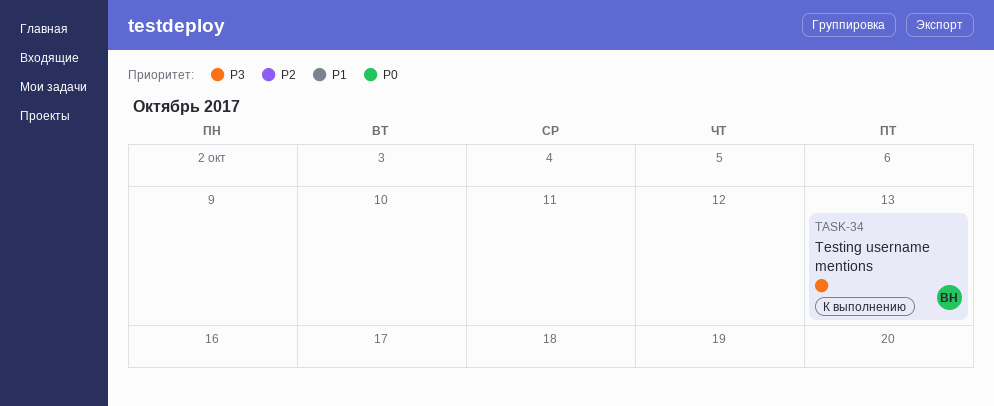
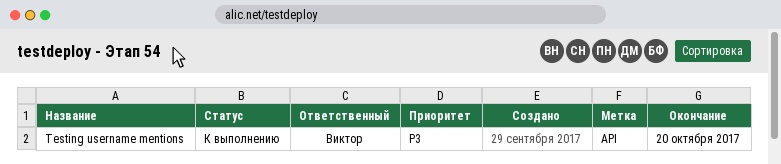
Testing username mentions, due: Oct 13 -> Oct 20

